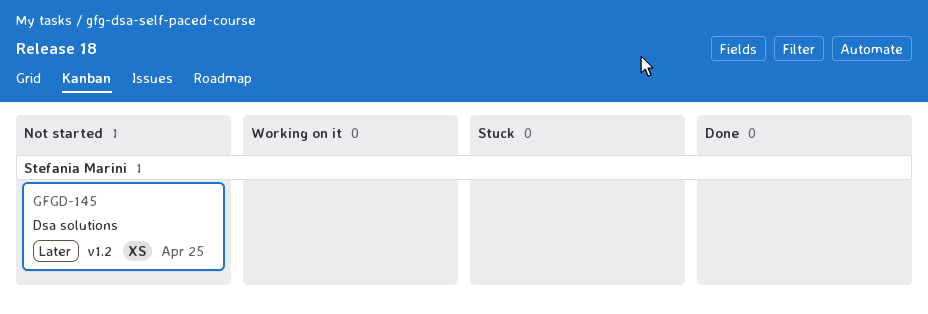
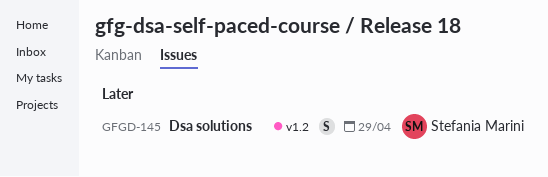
GFGD-145, estimate: XS -> S
GFGD-145, due: Apr 25 -> Apr 29

